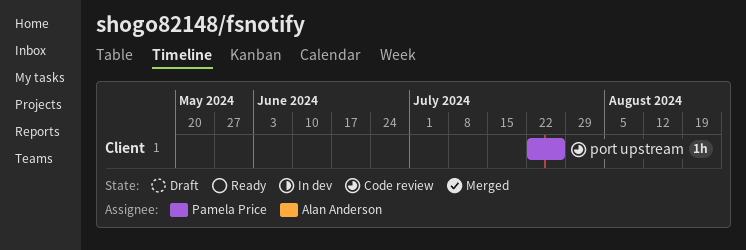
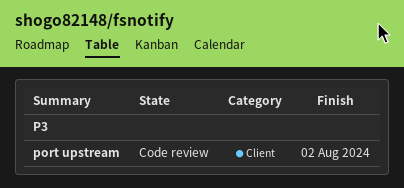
port upstream, due: Jul 26 -> Aug 2

